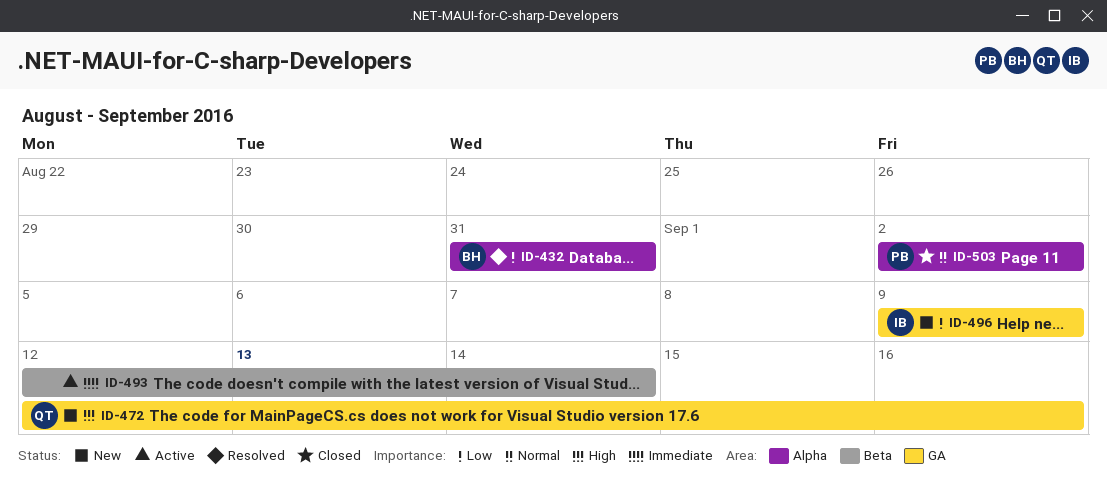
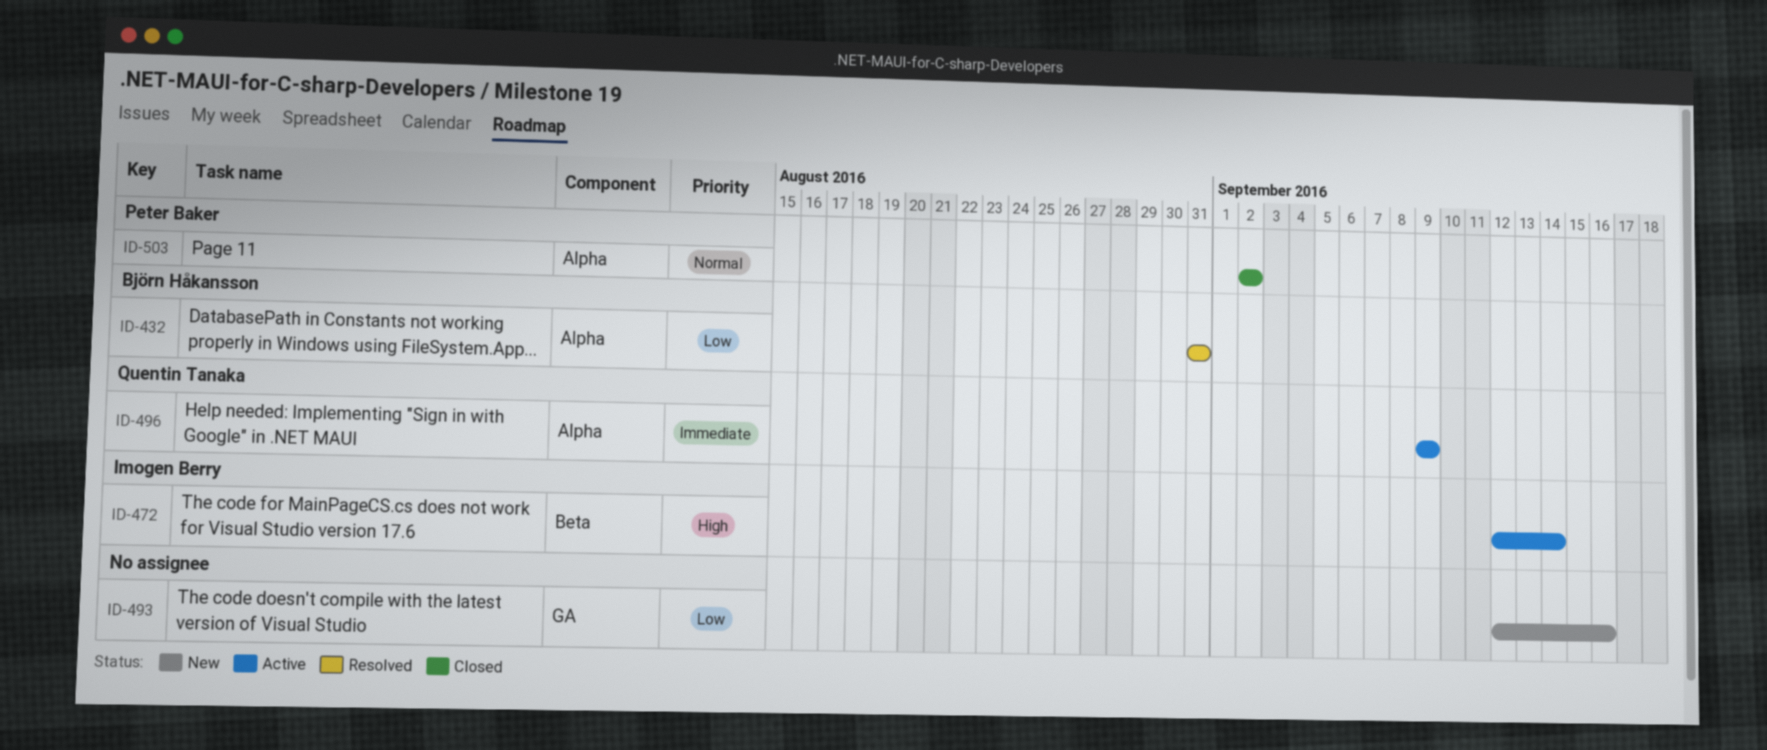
ID-472, status: New -> Active
ID-472, owner: Quentin Tanaka -> Imogen Berry
ID-472, label: GA -> Beta
ID-472, due: Sep 16 -> Sep 14
ID-493, status: Active -> New
ID-493, priority: Immediate -> Low
ID-493, label: Beta -> GA
ID-493, due: Sep 14 -> Sep 16
ID-496, status: New -> Active
ID-496, owner: Imogen Berry -> Quentin Tanaka
ID-496, priority: Low -> Immediate
ID-496, label: GA -> Alpha

